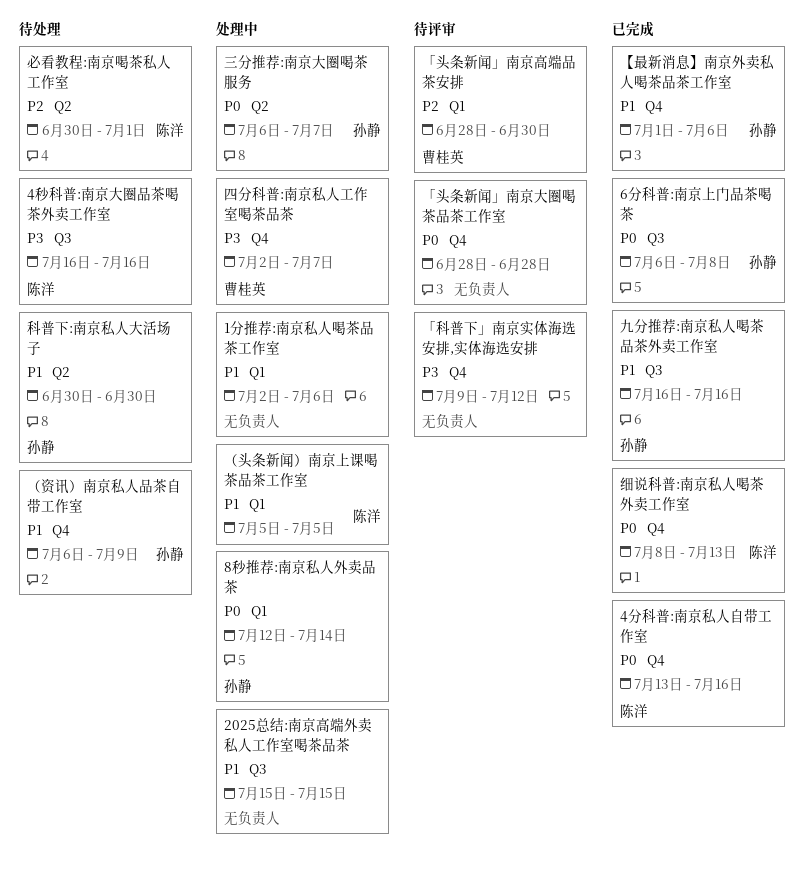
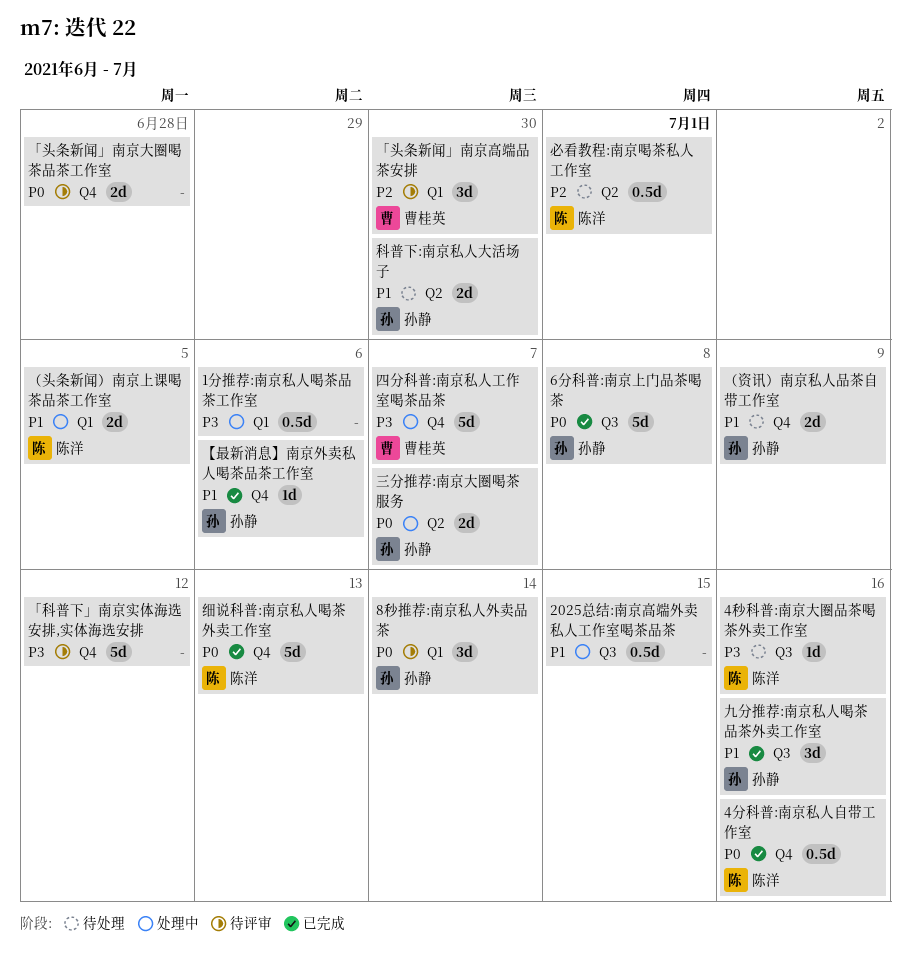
1分推荐:南京私人喝茶品茶工作室, priority: P1 -> P3
8秒推荐:南京私人外卖品茶, status: 处理中 -> 待评审

